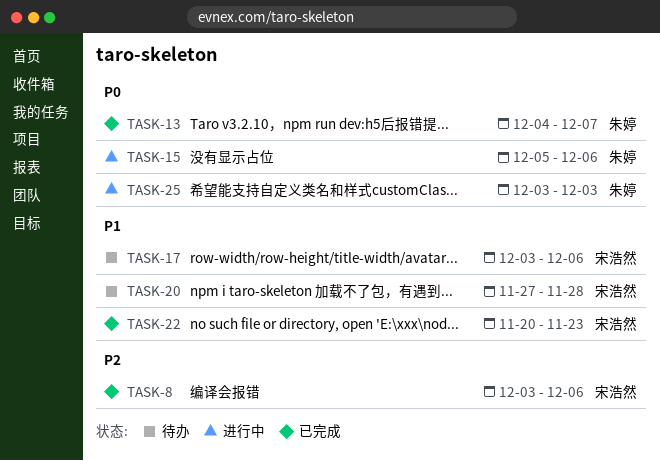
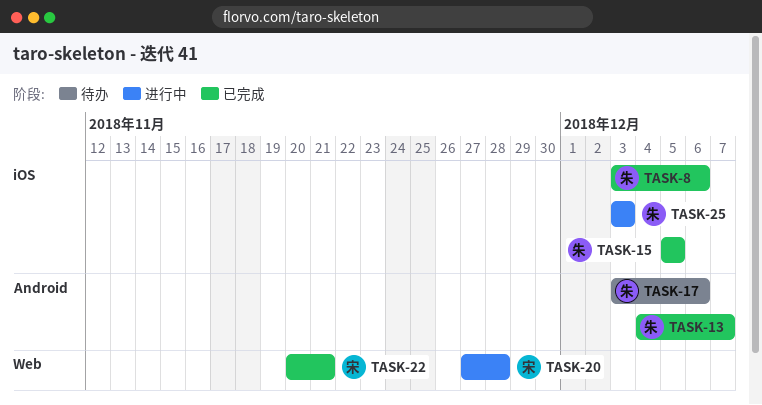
TASK-8, owner: 宋浩然 -> 朱婷
TASK-15, status: 进行中 -> 已完成
TASK-15, due: Dec 6 -> Dec 5
TASK-17, owner: 宋浩然 -> 朱婷
TASK-20, status: 待办 -> 进行中
TASK-22, due: Nov 23 -> Nov 21

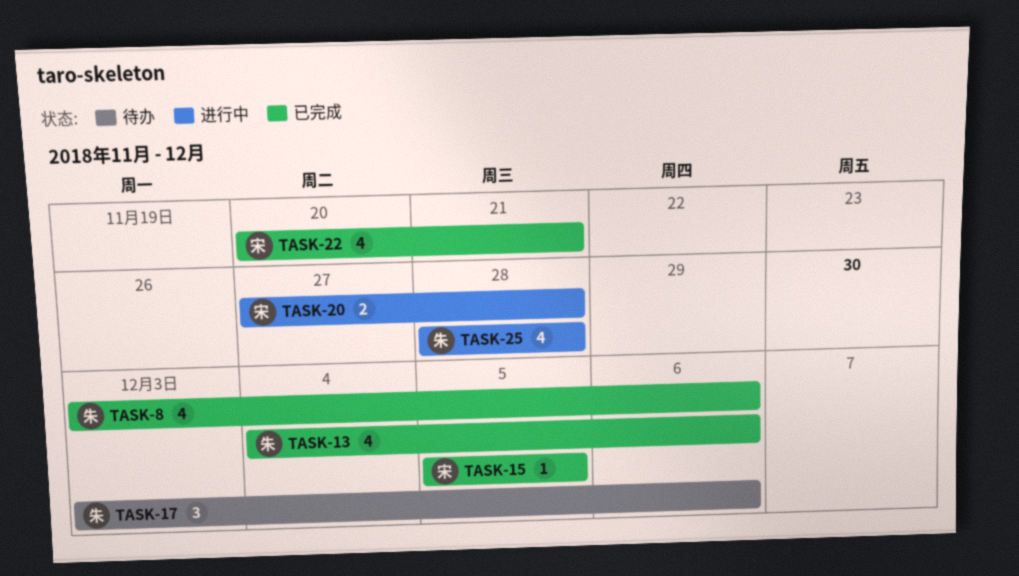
TASK-13, due: Dec 7 -> Dec 6
TASK-15, owner: 朱 -> 宋
TASK-25, start: Dec 3 -> Nov 28
TASK-25, due: Dec 3 -> Nov 28

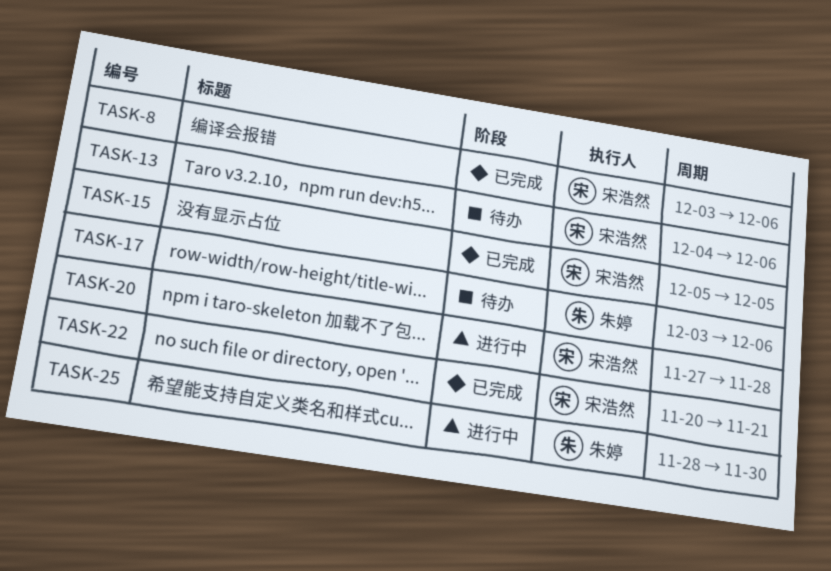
TASK-8, owner: 朱婷 -> 宋浩然
TASK-13, status: 已完成 -> 待办
TASK-13, owner: 朱婷 -> 宋浩然
TASK-25, due: Nov 28 -> Nov 30

